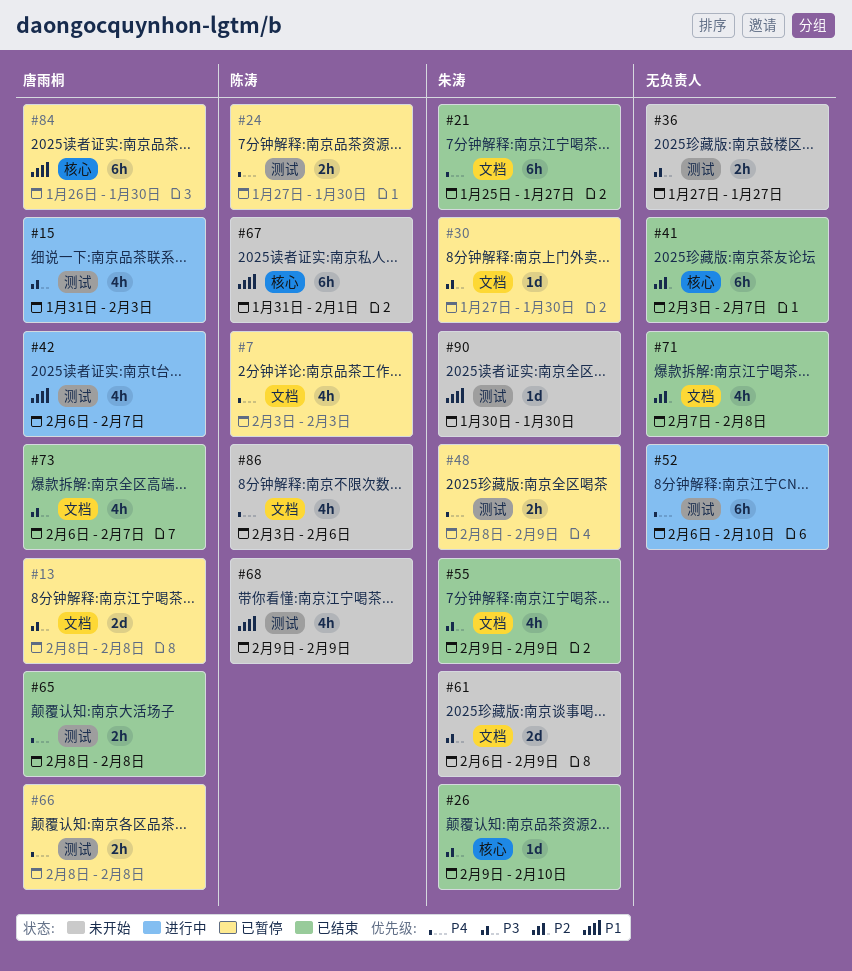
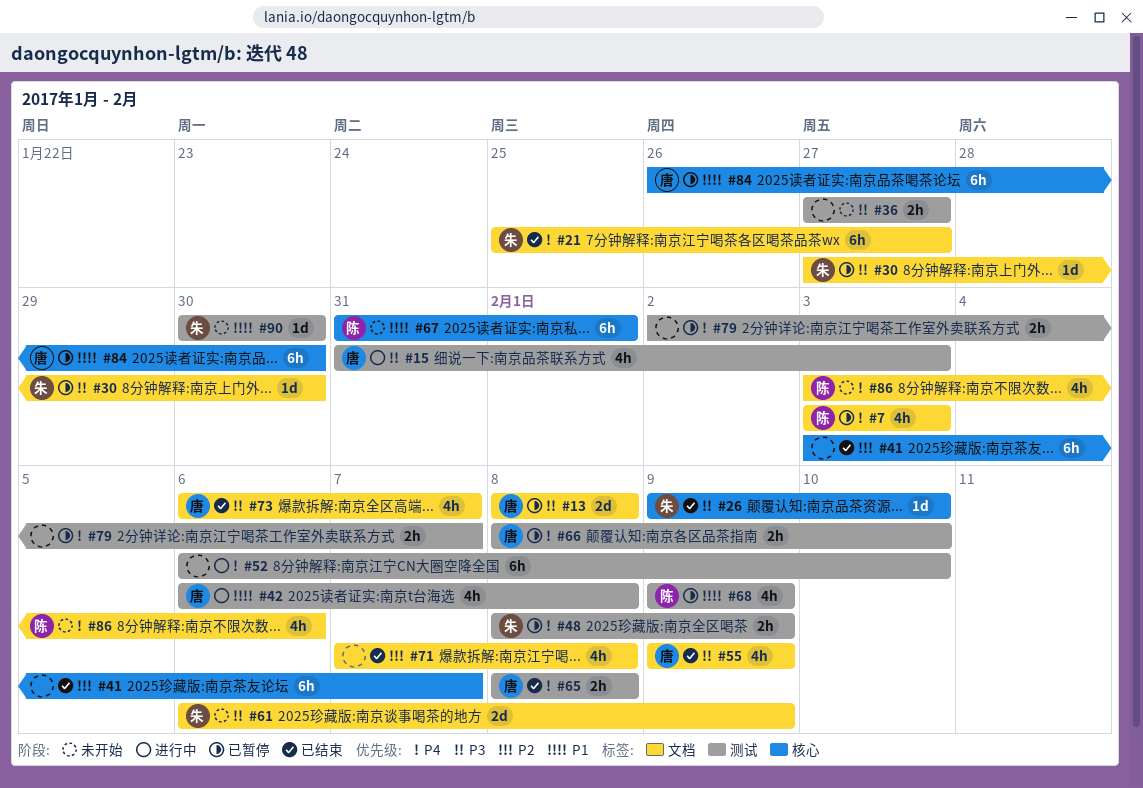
#24: present -> none
#42, due: Feb 7 -> Feb 8
#55, owner: 朱涛 -> 唐雨桐
#66, due: Feb 8 -> Feb 10
#68, status: 未开始 -> 已暂停
#79: none -> present

